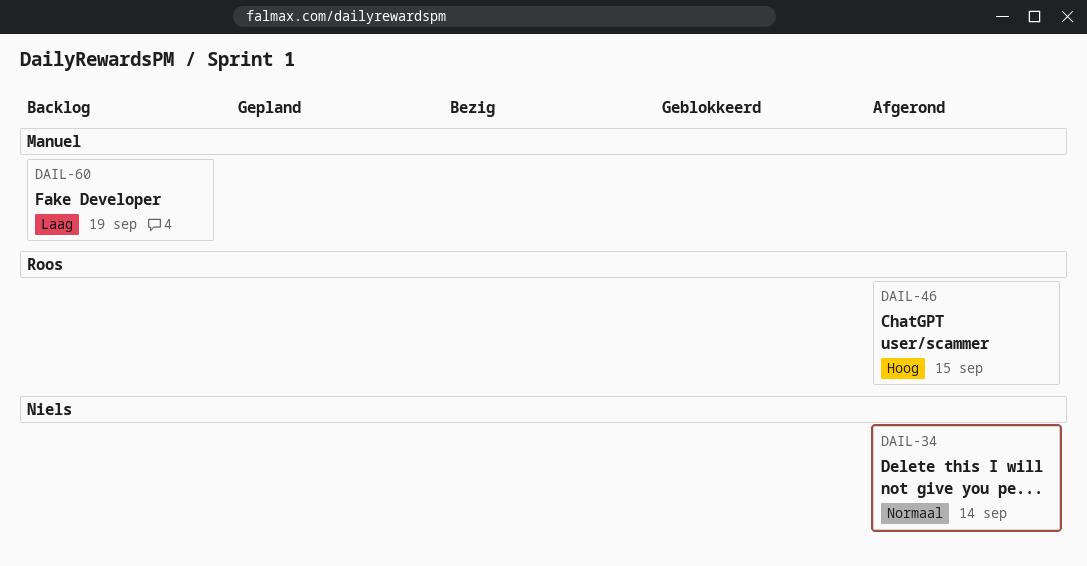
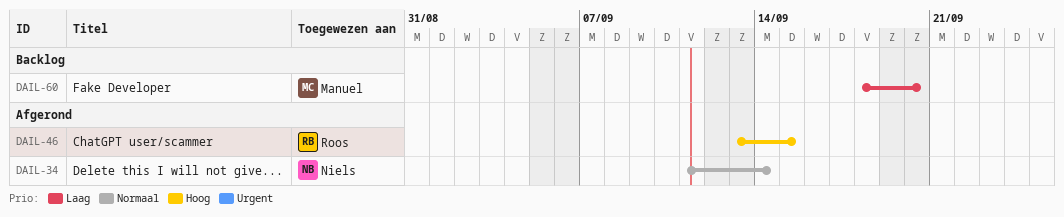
DAIL-60, due: Sep 19 -> Sep 20

